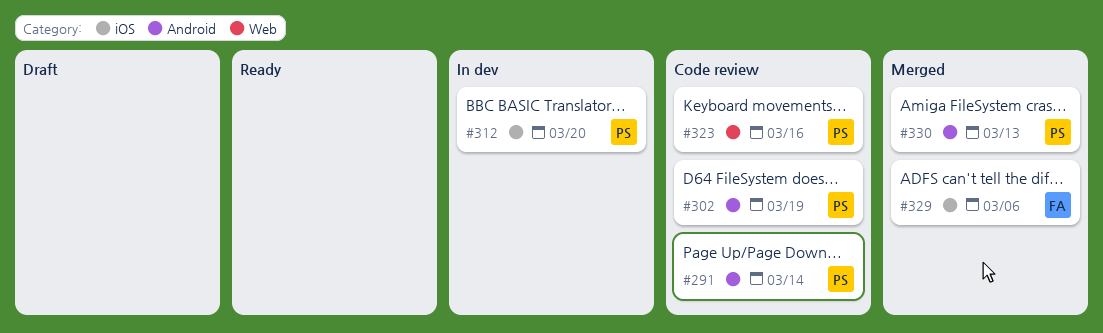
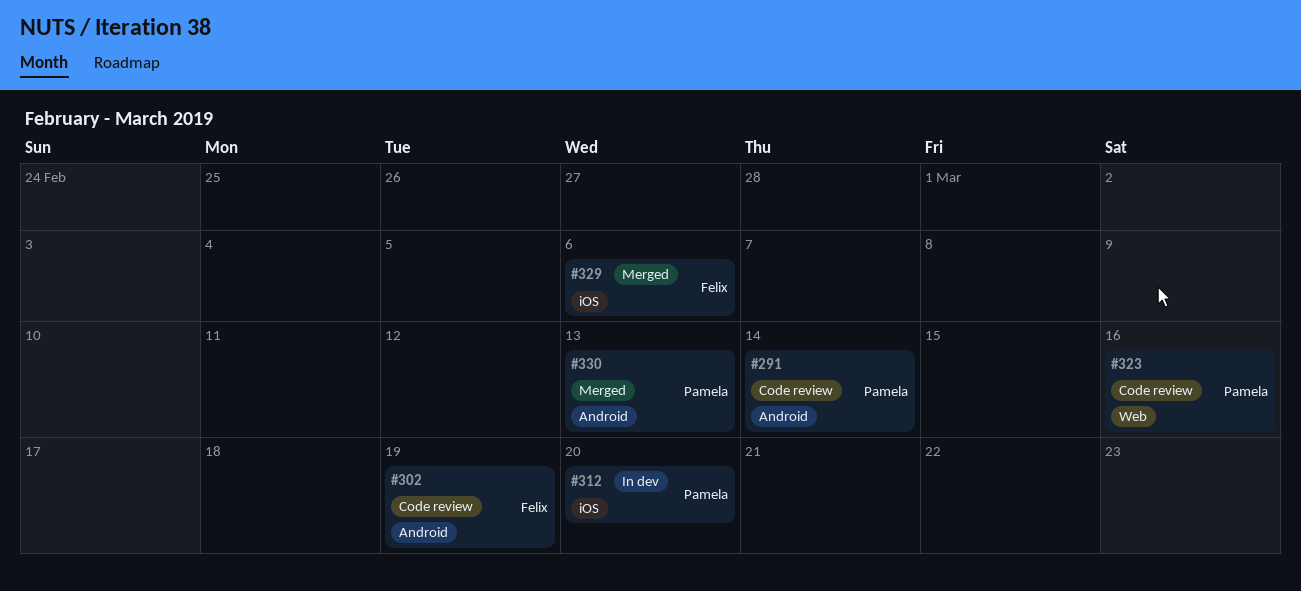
#302, owner: Pamela -> Felix

